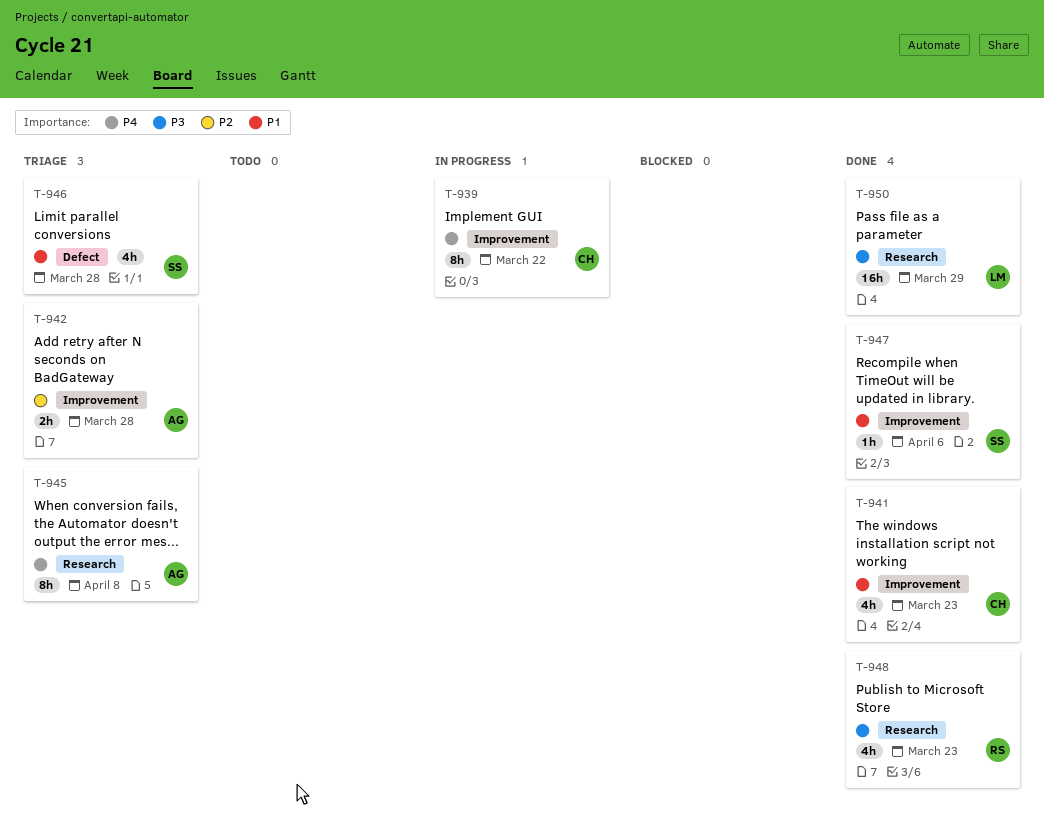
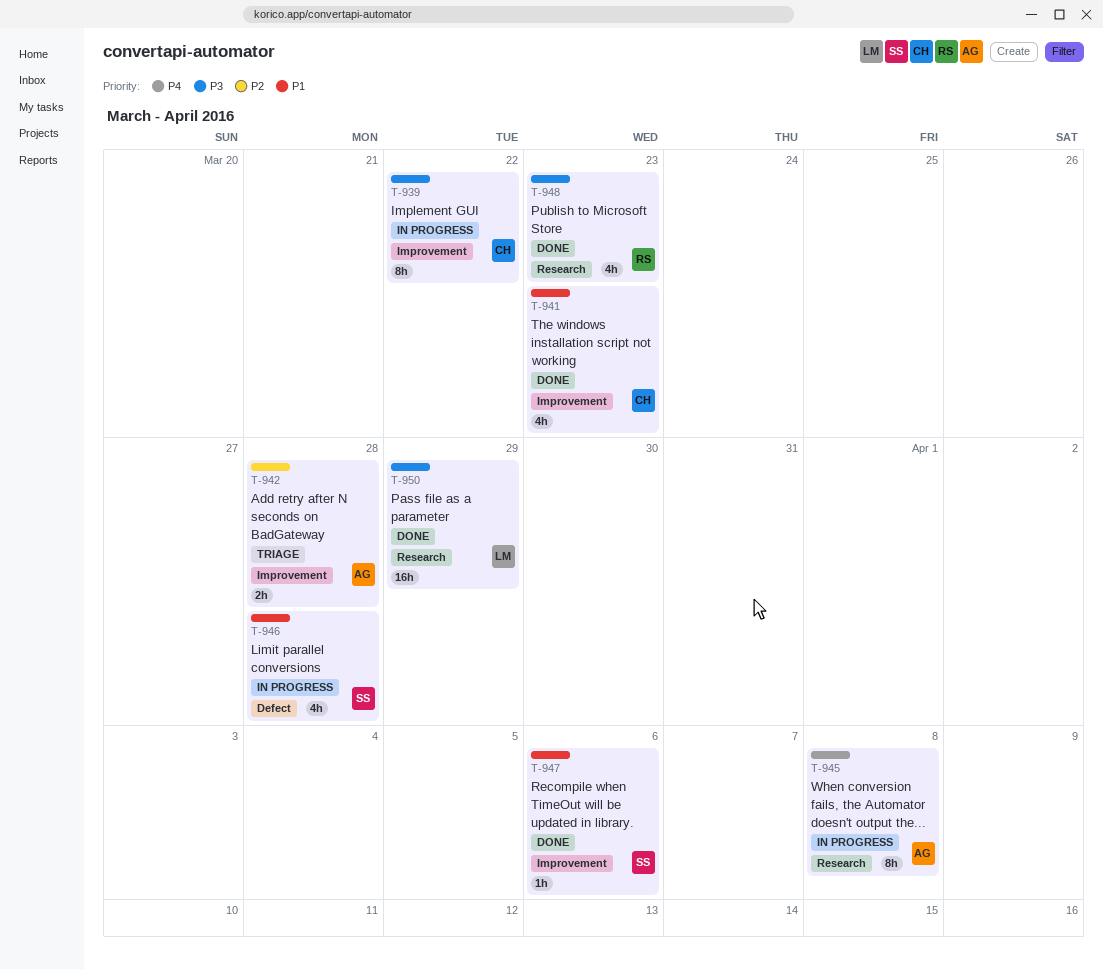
T-939, priority: P4 -> P3
T-945, status: Triage -> In progress
T-946, status: Triage -> In progress

